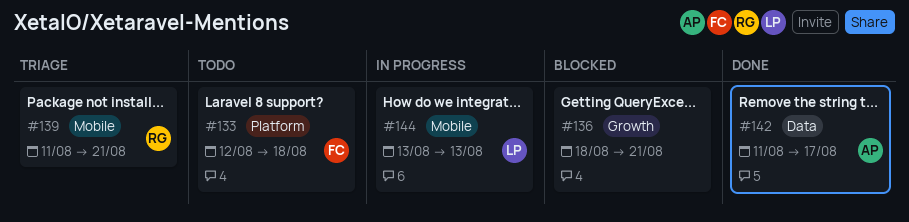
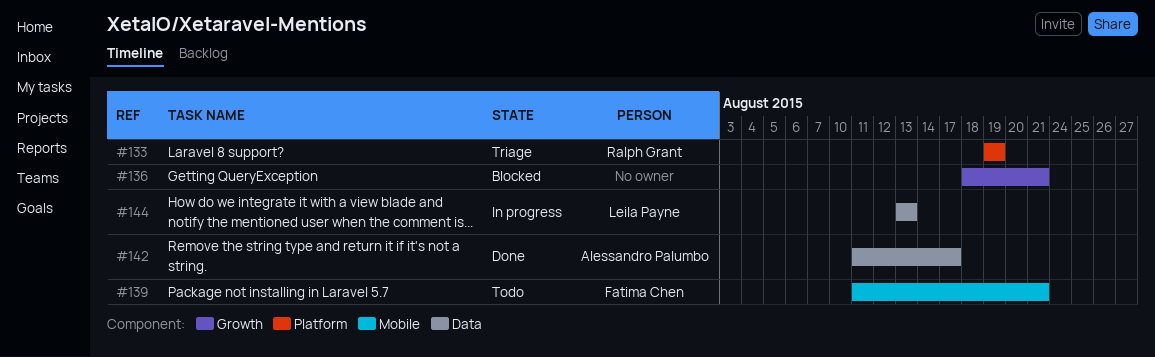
#133, status: Todo -> Triage
#133, owner: Fatima Chen -> Ralph Grant
#133, start: Aug 12 -> Aug 19
#133, due: Aug 18 -> Aug 19
#139, status: Triage -> Todo
#139, owner: Ralph Grant -> Fatima Chen
#144, label: Mobile -> Data

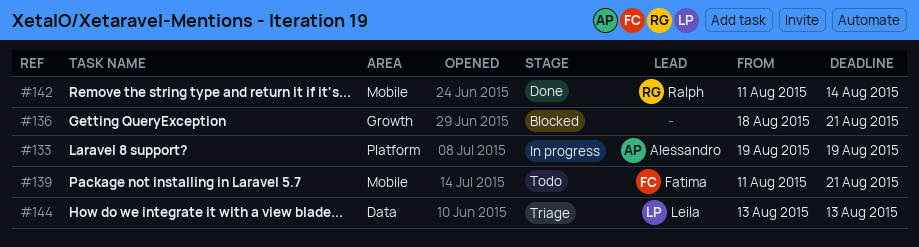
#133, status: Triage -> In progress
#133, owner: Ralph Grant -> Alessandro Palumbo
#142, owner: Alessandro Palumbo -> Ralph Grant
#142, label: Data -> Mobile
#142, due: Aug 17 -> Aug 14
#144, status: In progress -> Triage

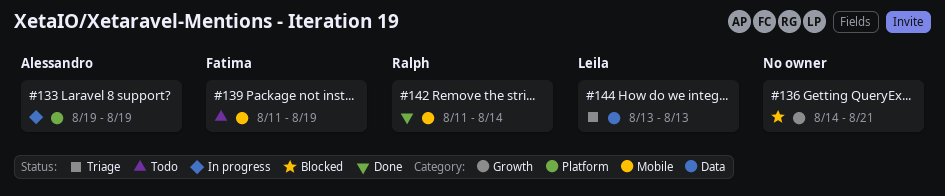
#136, start: Aug 18 -> Aug 14
#139, due: Aug 21 -> Aug 19

